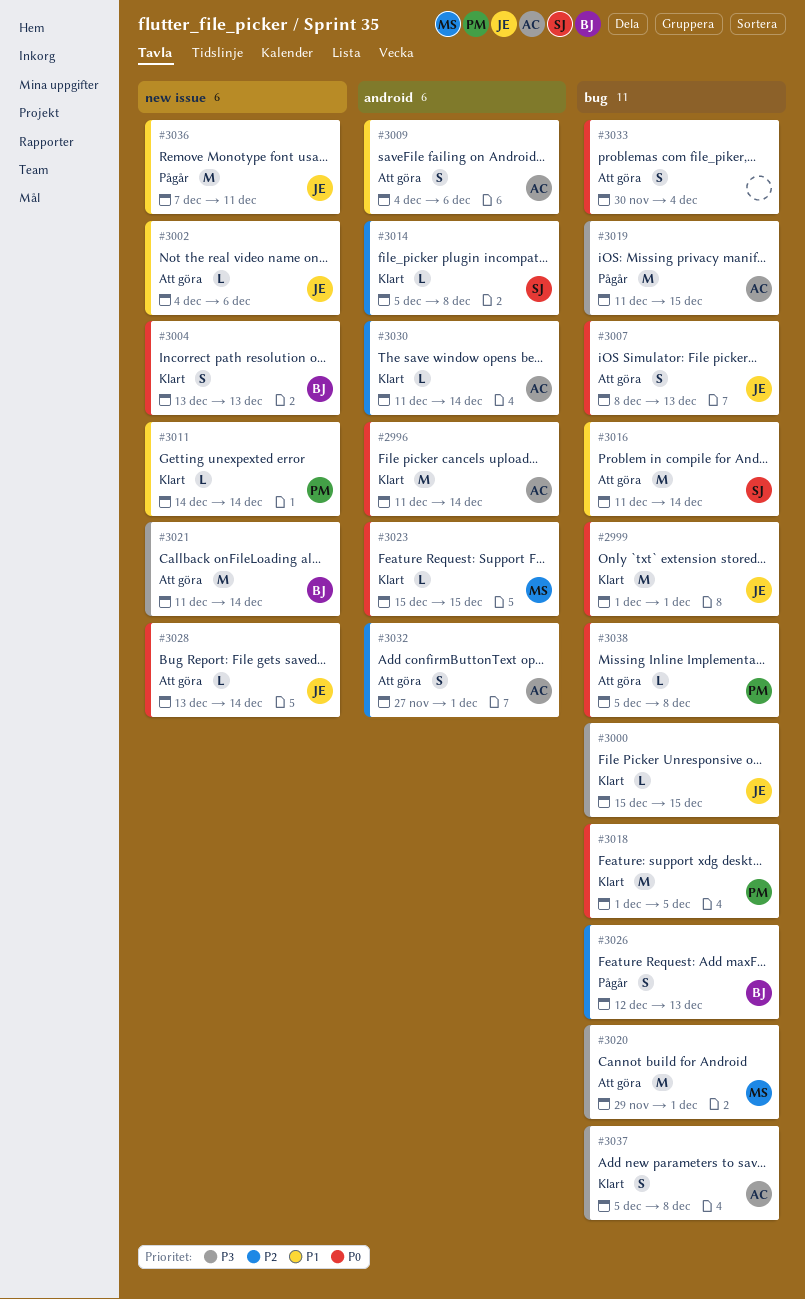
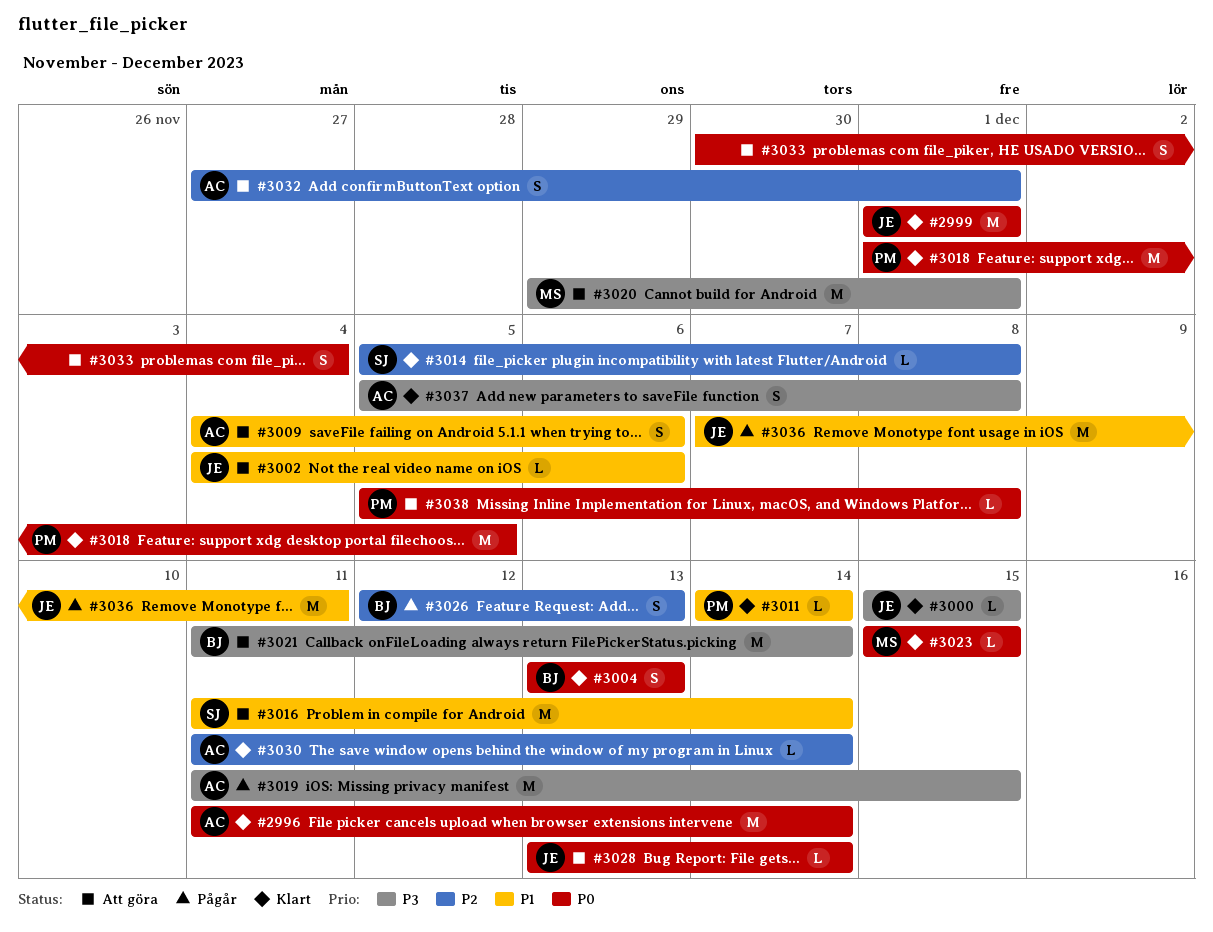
#3007: present -> none

